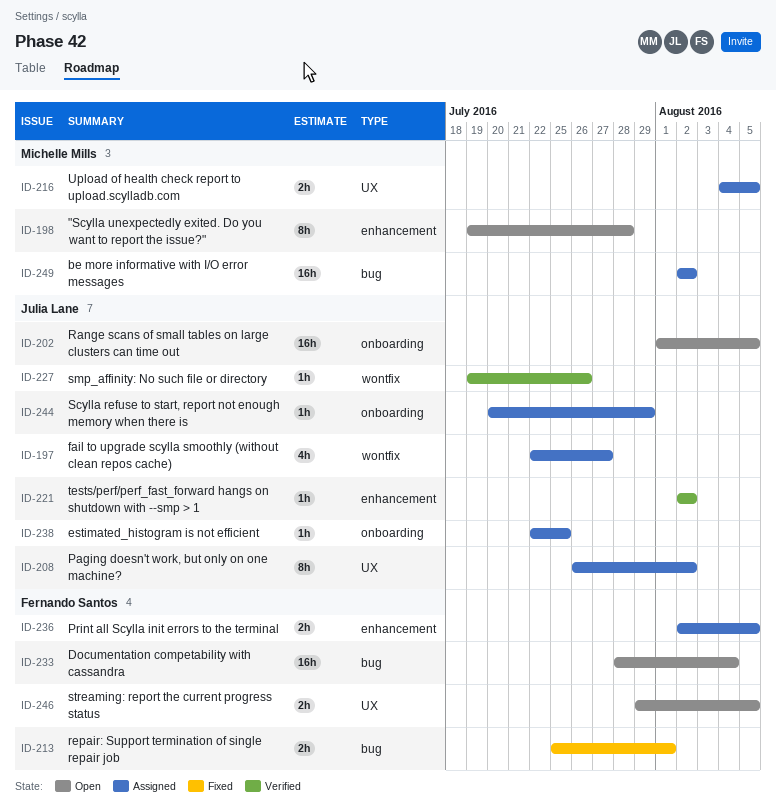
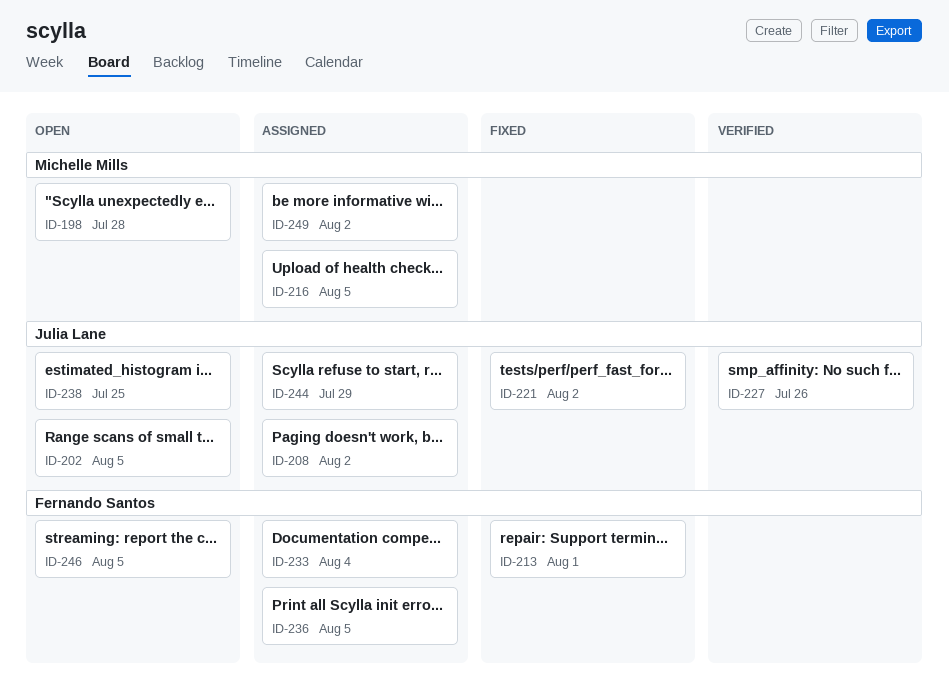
ID-197: present -> none
ID-221, status: Verified -> Fixed
ID-233, status: Open -> Assigned
ID-238, status: Assigned -> Open

